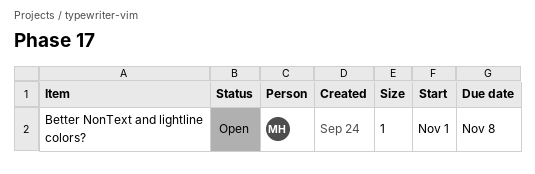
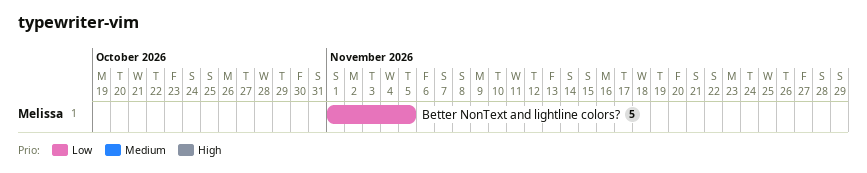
Better NonText and lightline colors?, estimate: 1 -> 5
Better NonText and lightline colors?, due: Nov 8 -> Nov 5

